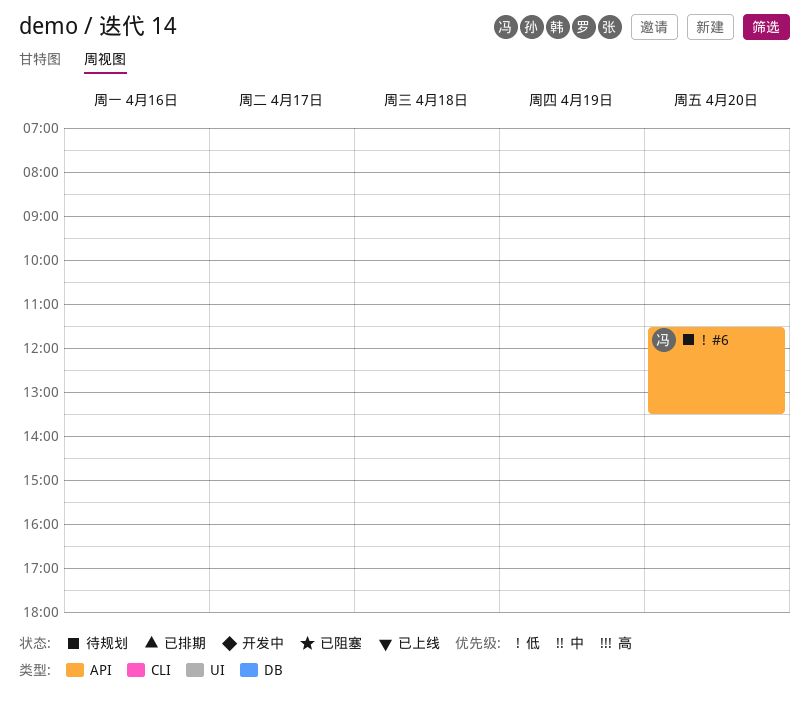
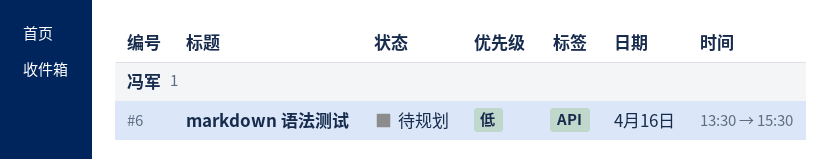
#6, day: Apr 20 -> Apr 16
#6, begins: 11:30 -> 13:30
#6, ends: 13:30 -> 15:30

